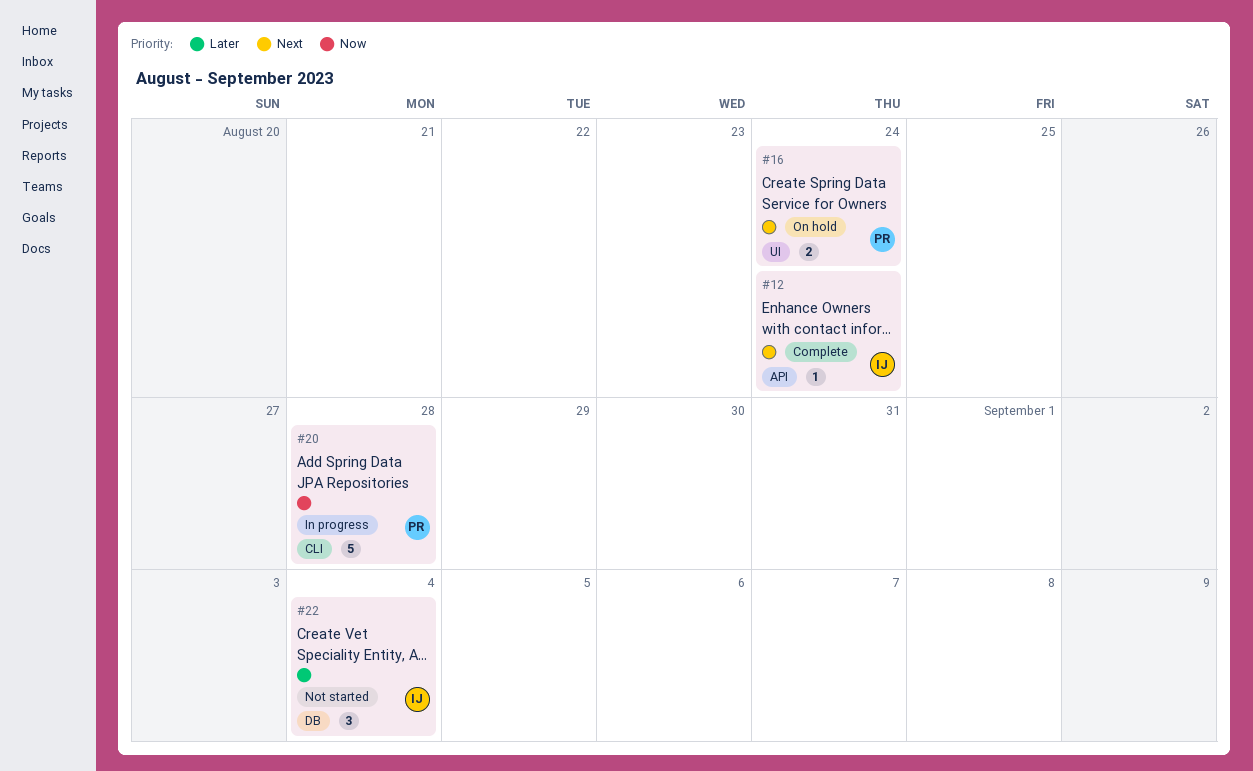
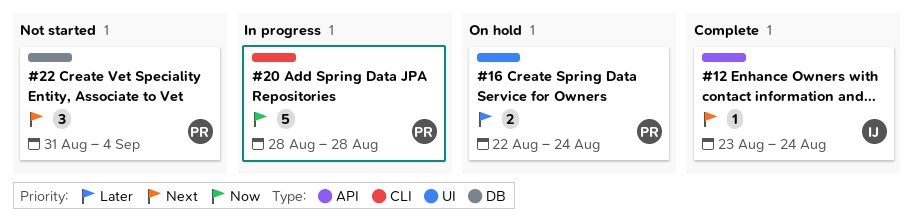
#16, priority: Next -> Later
#22, owner: IJ -> PR
#22, priority: Later -> Next

